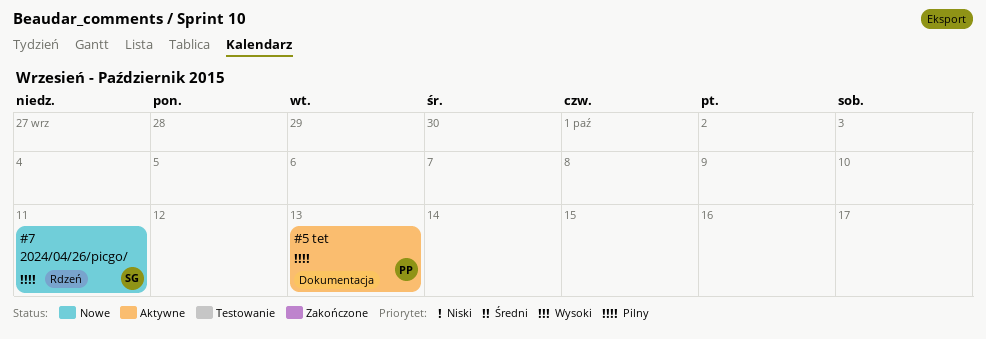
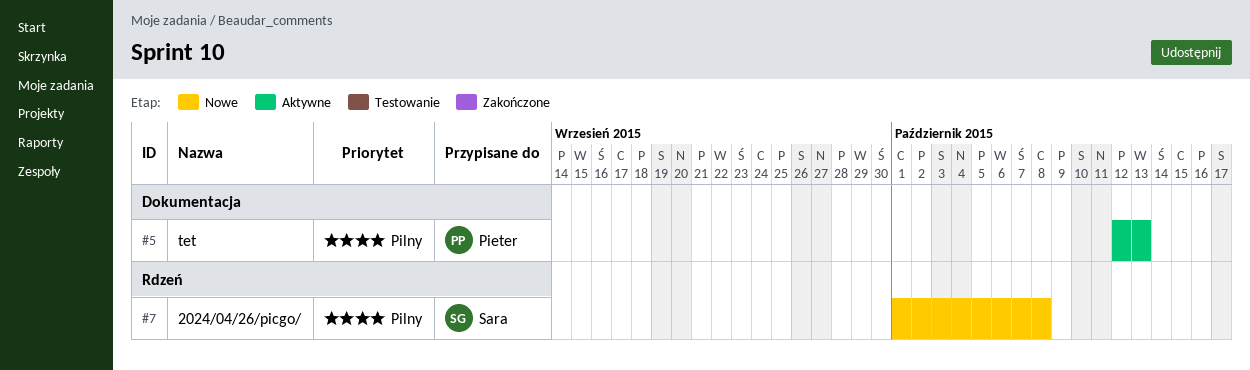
#7, due: Oct 11 -> Oct 8

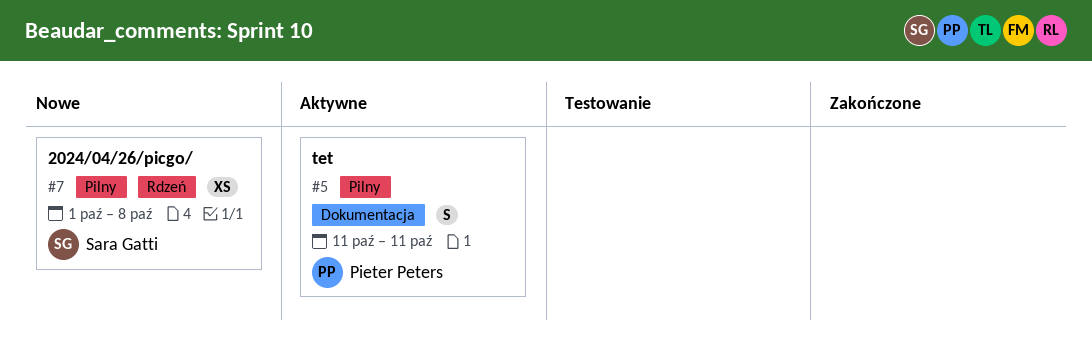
#5, start: Oct 12 -> Oct 11
#5, due: Oct 13 -> Oct 11

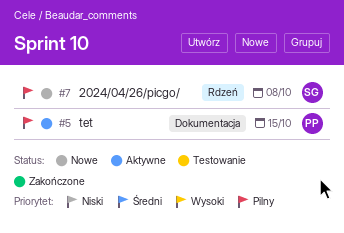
#5, due: Oct 11 -> Oct 15

